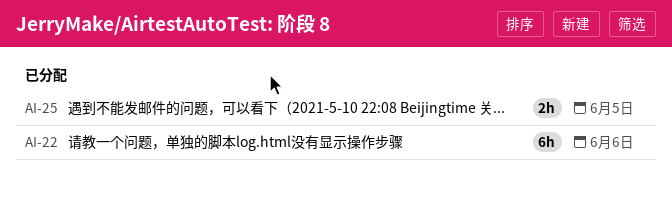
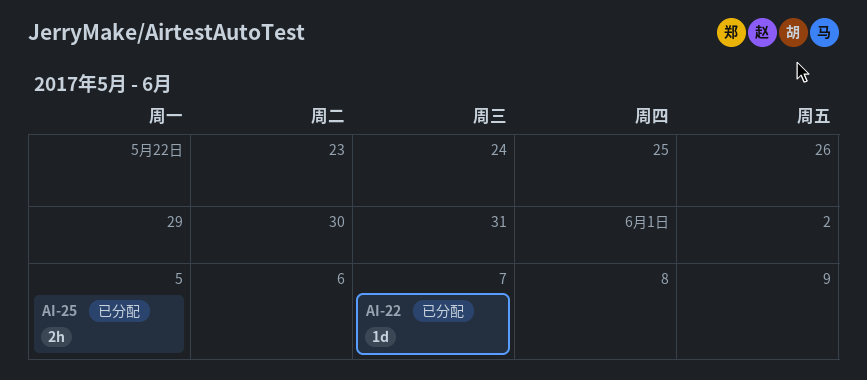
AI-22, estimate: 6h -> 1d
AI-22, due: Jun 6 -> Jun 7

